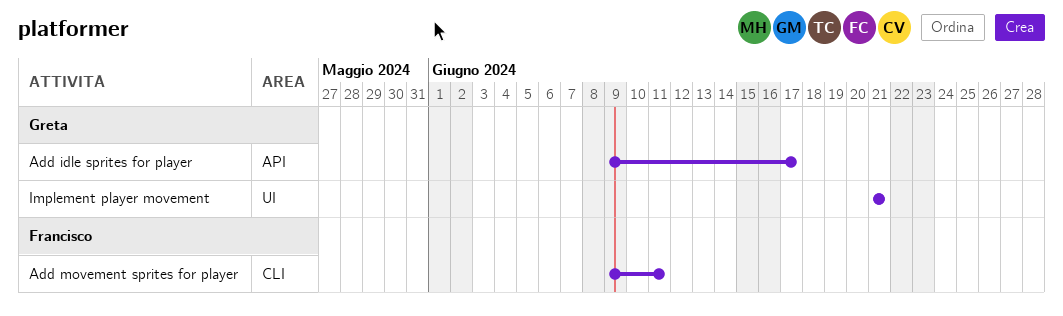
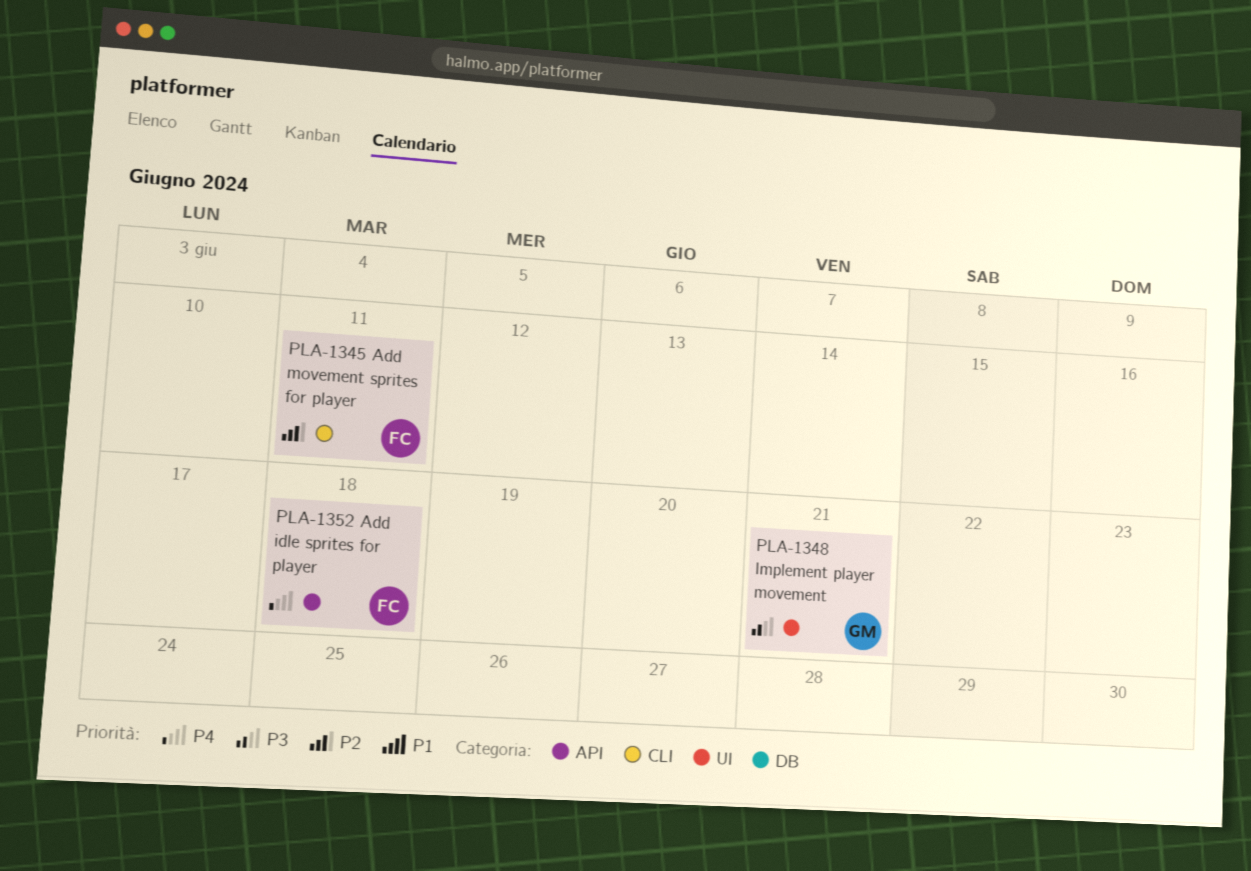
Add idle sprites for player, owner: Greta -> Francisco
Add idle sprites for player, due: Jun 17 -> Jun 18

